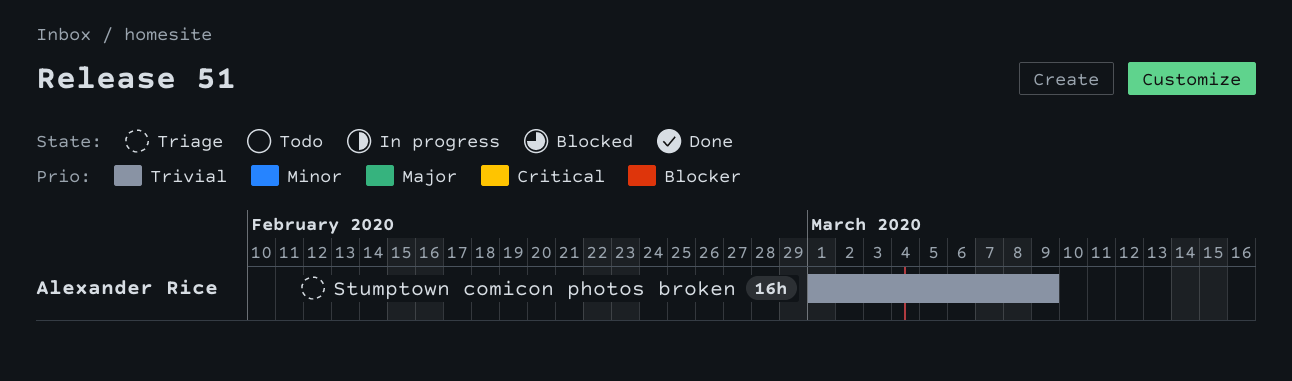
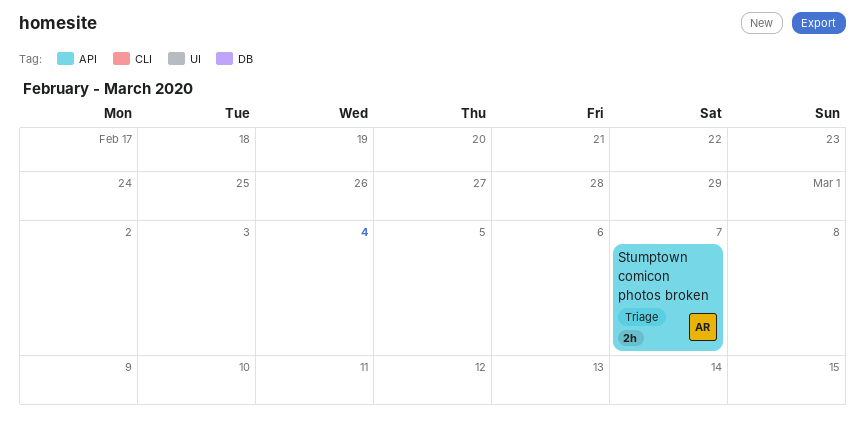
Stumptown comicon photos broken, estimate: 16h -> 2h
Stumptown comicon photos broken, due: Mar 9 -> Mar 7

